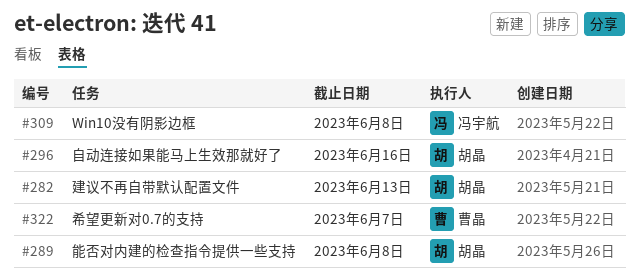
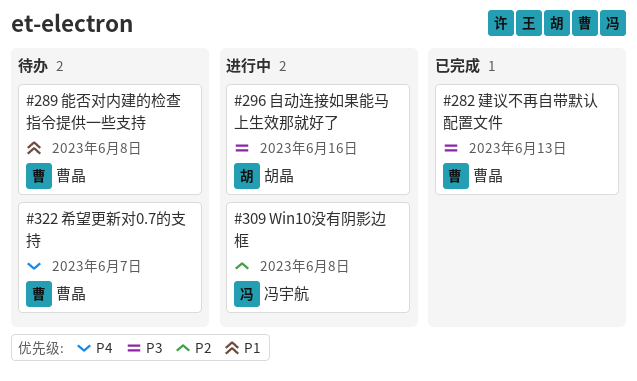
#282, owner: 胡晶 -> 曹晶
#289, owner: 胡晶 -> 曹晶

